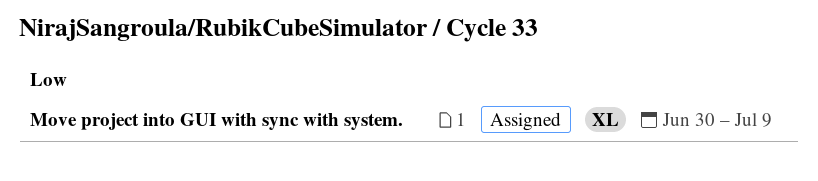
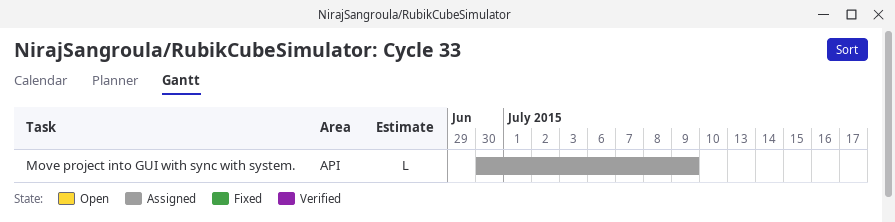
Move project into GUI with sync with system., estimate: XL -> L

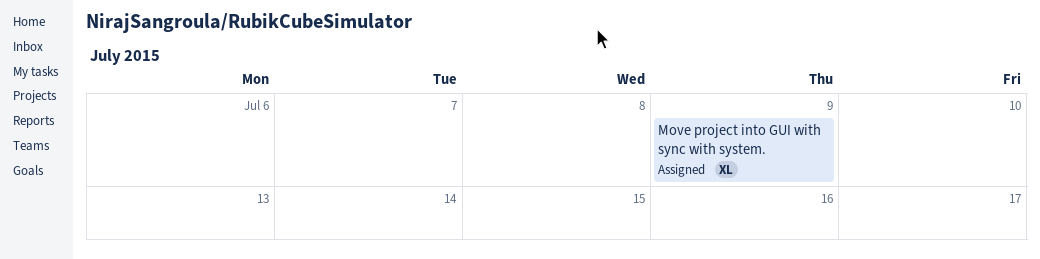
Move project into GUI with sync with system., estimate: L -> XL

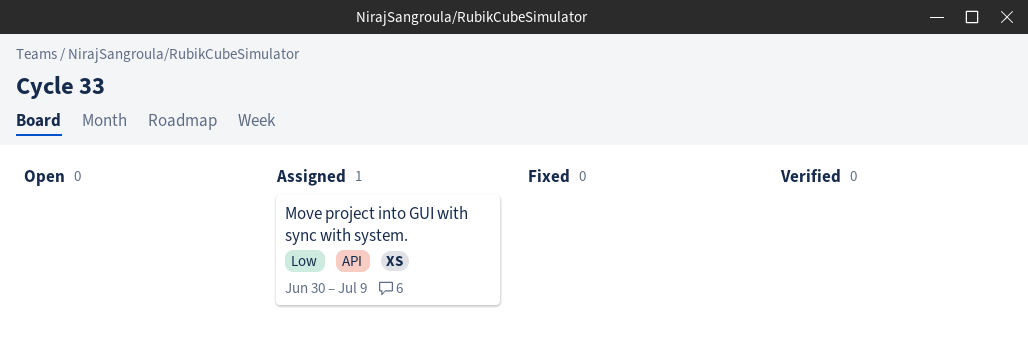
Move project into GUI with sync with system., estimate: XL -> XS

